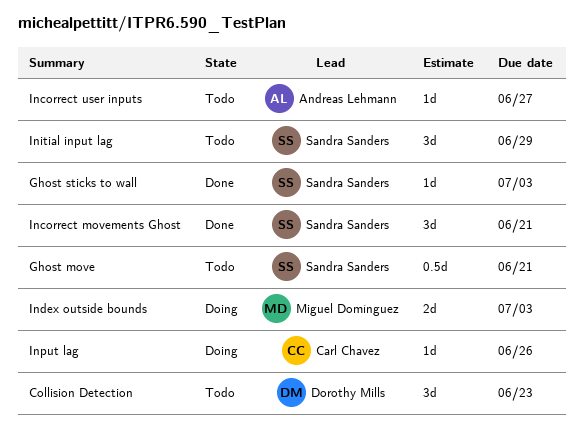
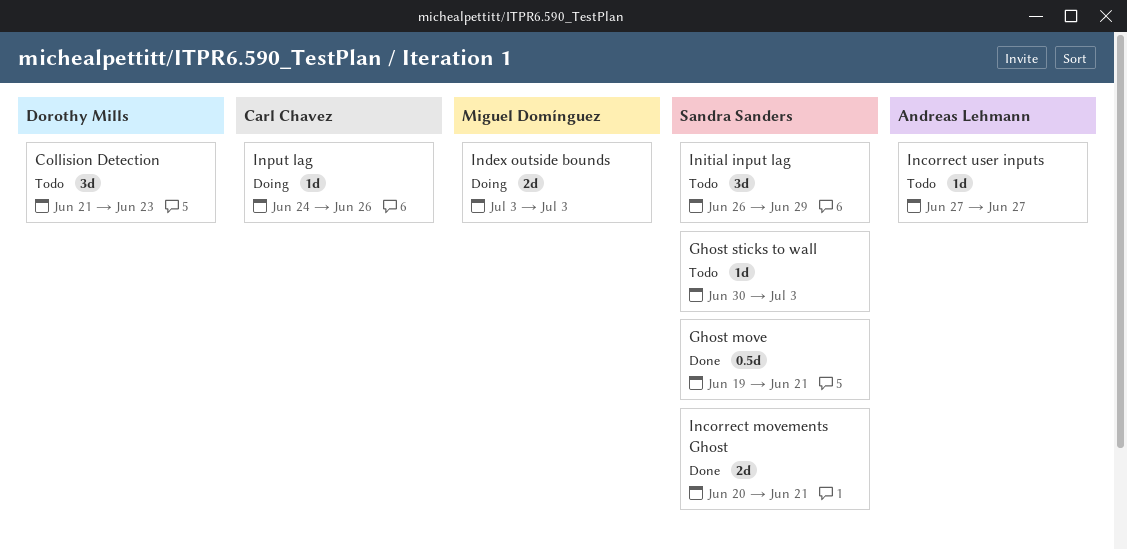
Ghost move, status: Todo -> Done
Ghost sticks to wall, status: Done -> Todo
Incorrect movements Ghost, estimate: 3d -> 2d

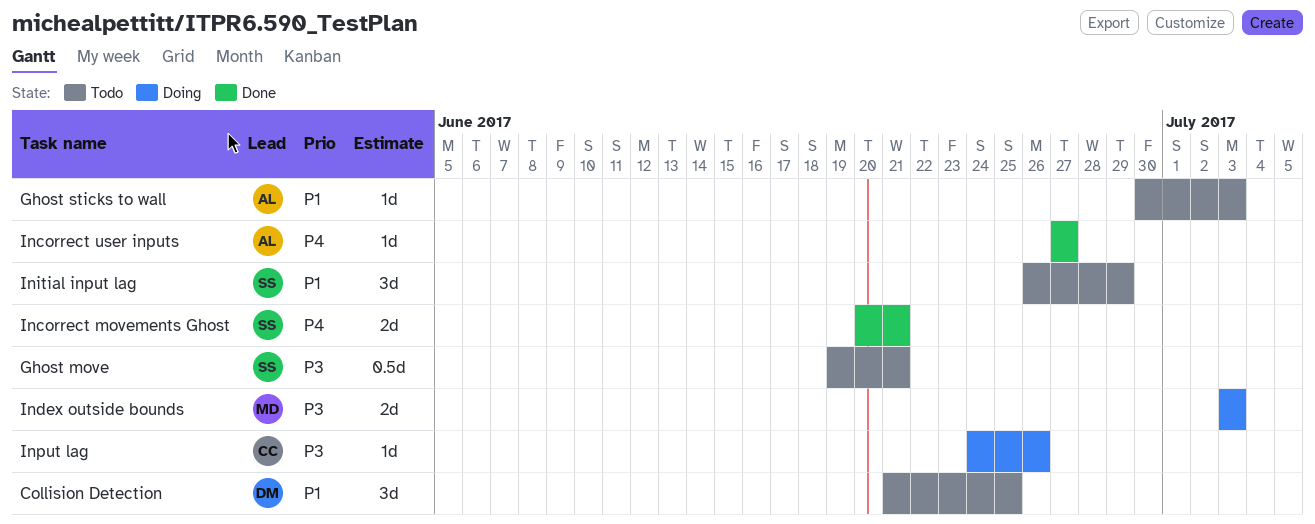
Collision Detection, due: Jun 23 -> Jun 25
Ghost move, status: Done -> Todo
Ghost sticks to wall, owner: Sandra Sanders -> Andreas Lehmann
Incorrect user inputs, status: Todo -> Done

